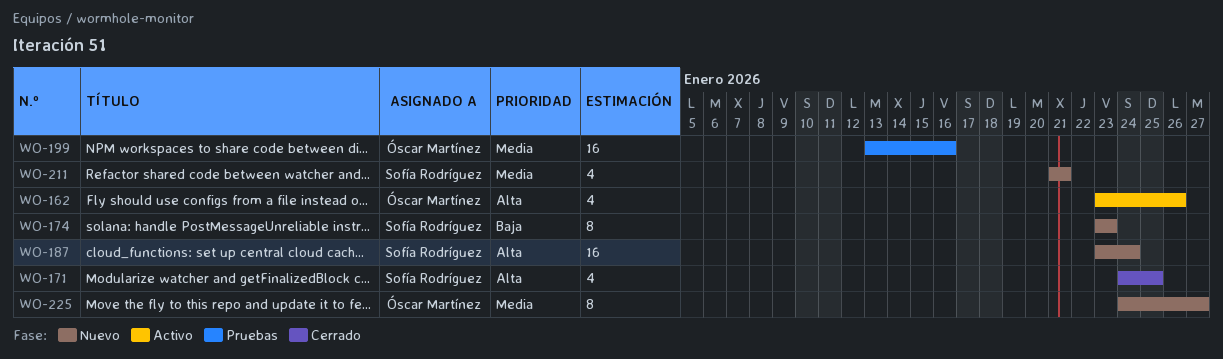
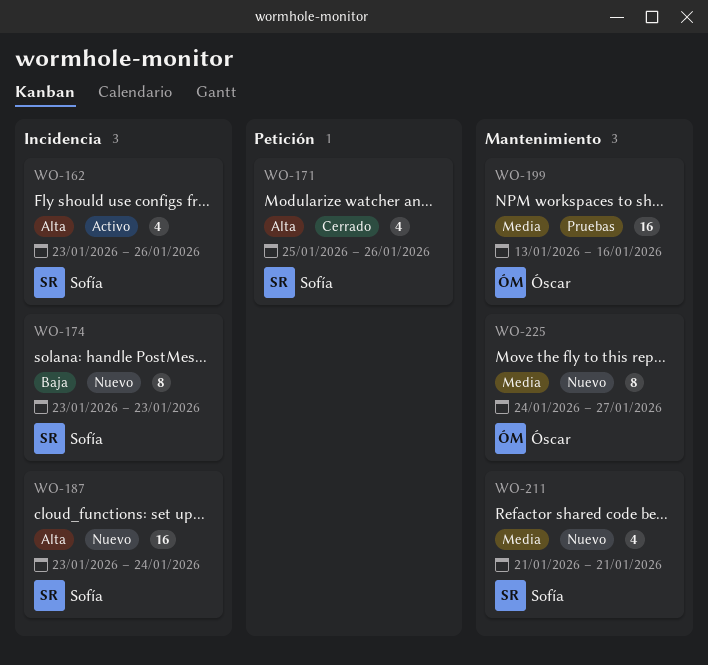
WO-162, owner: Óscar Martínez -> Sofía Rodríguez
WO-171, start: Jan 24 -> Jan 25
WO-171, due: Jan 25 -> Jan 26

